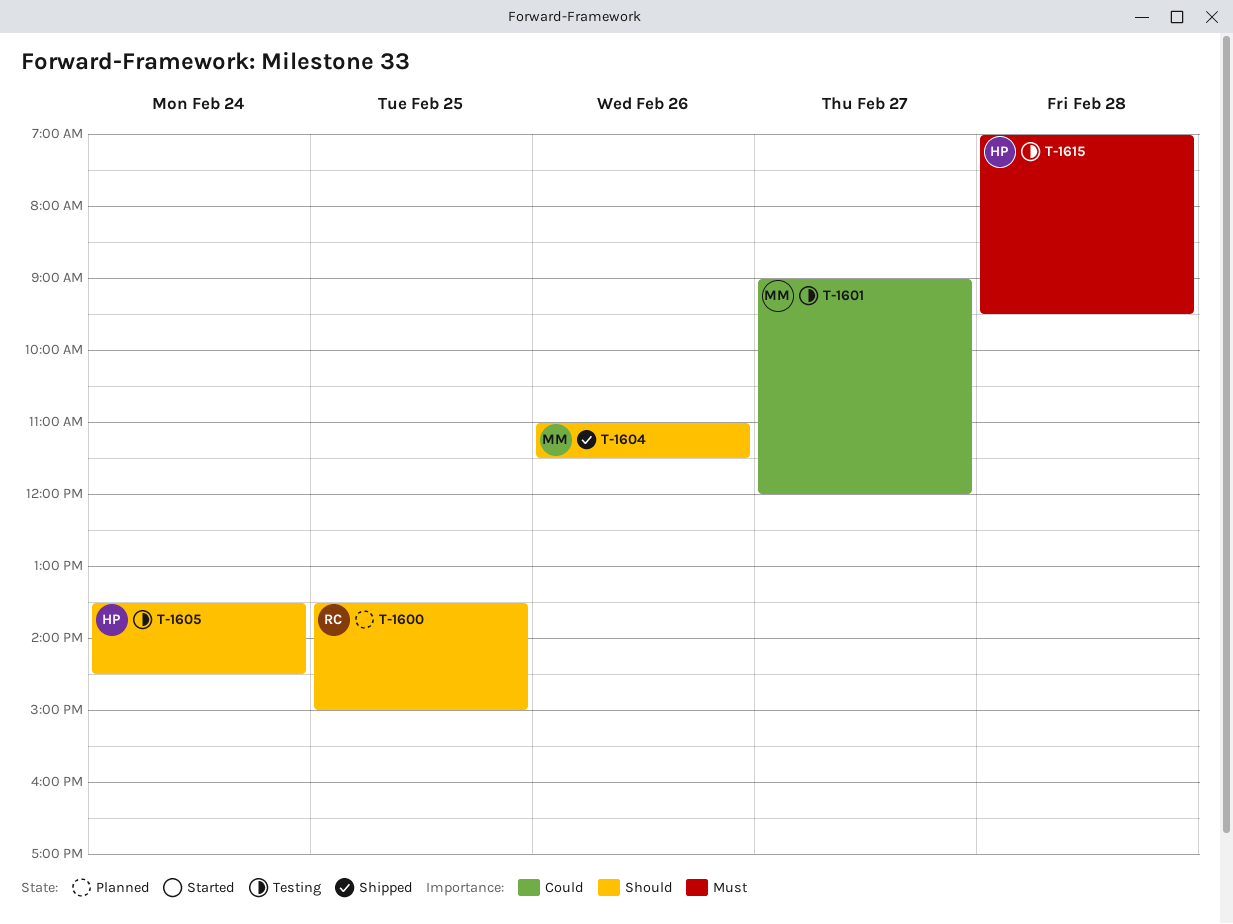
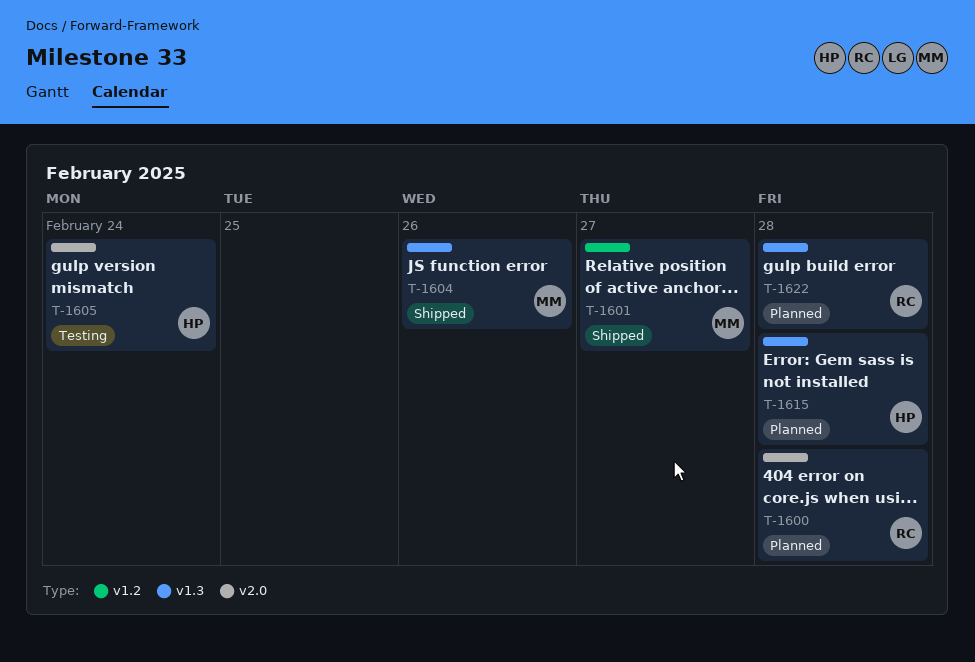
T-1600, day: Feb 25 -> Feb 28
T-1601, status: Testing -> Shipped
T-1615, status: Testing -> Planned
T-1622: none -> present

